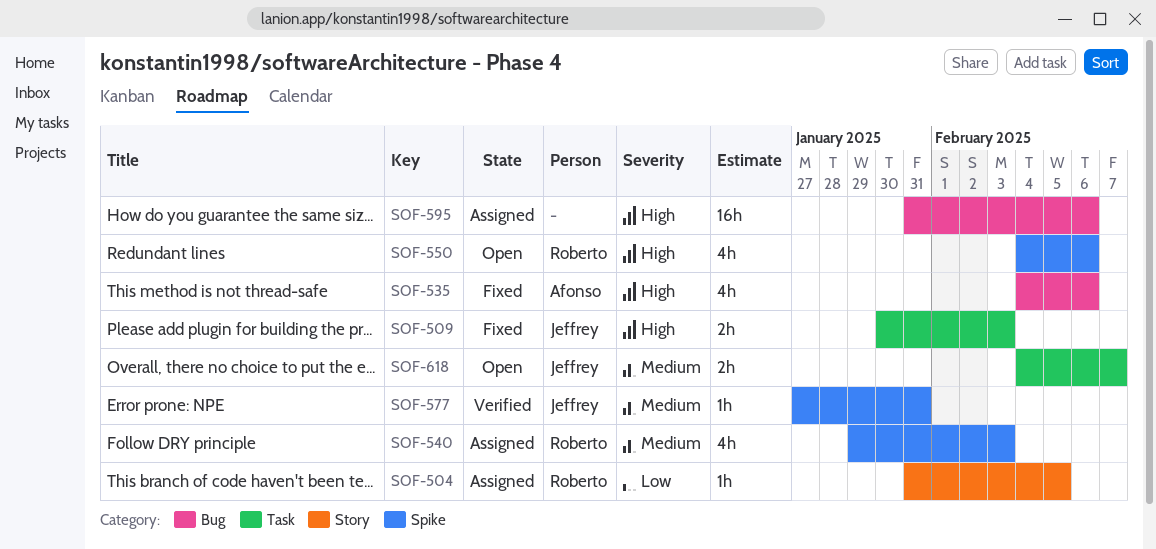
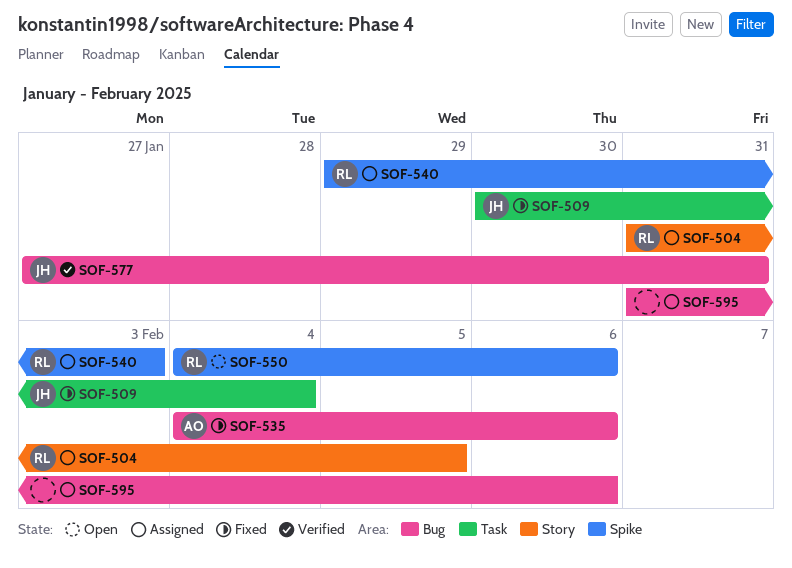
SOF-509, due: Feb 3 -> Feb 4
SOF-577, label: Spike -> Bug
SOF-618: present -> none

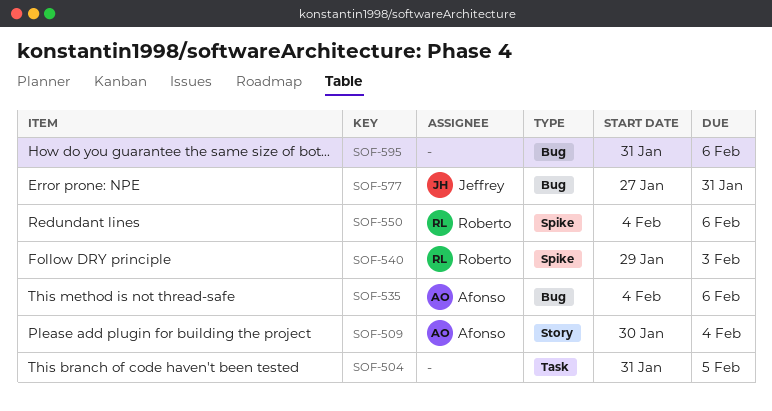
SOF-504, owner: Roberto -> none
SOF-504, label: Story -> Task
SOF-509, owner: Jeffrey -> Afonso
SOF-509, label: Task -> Story

